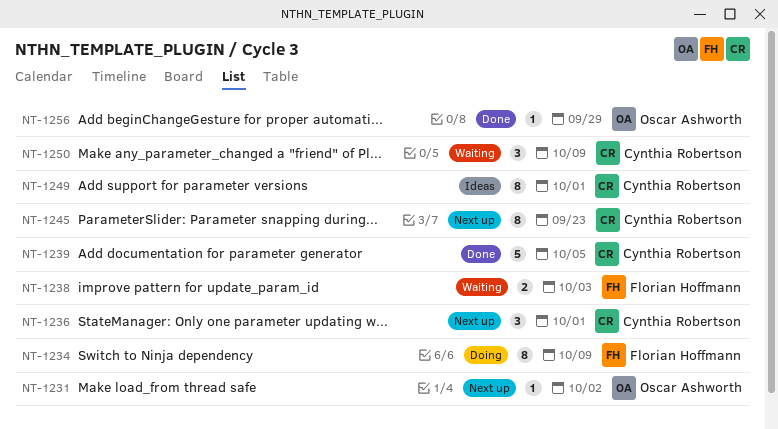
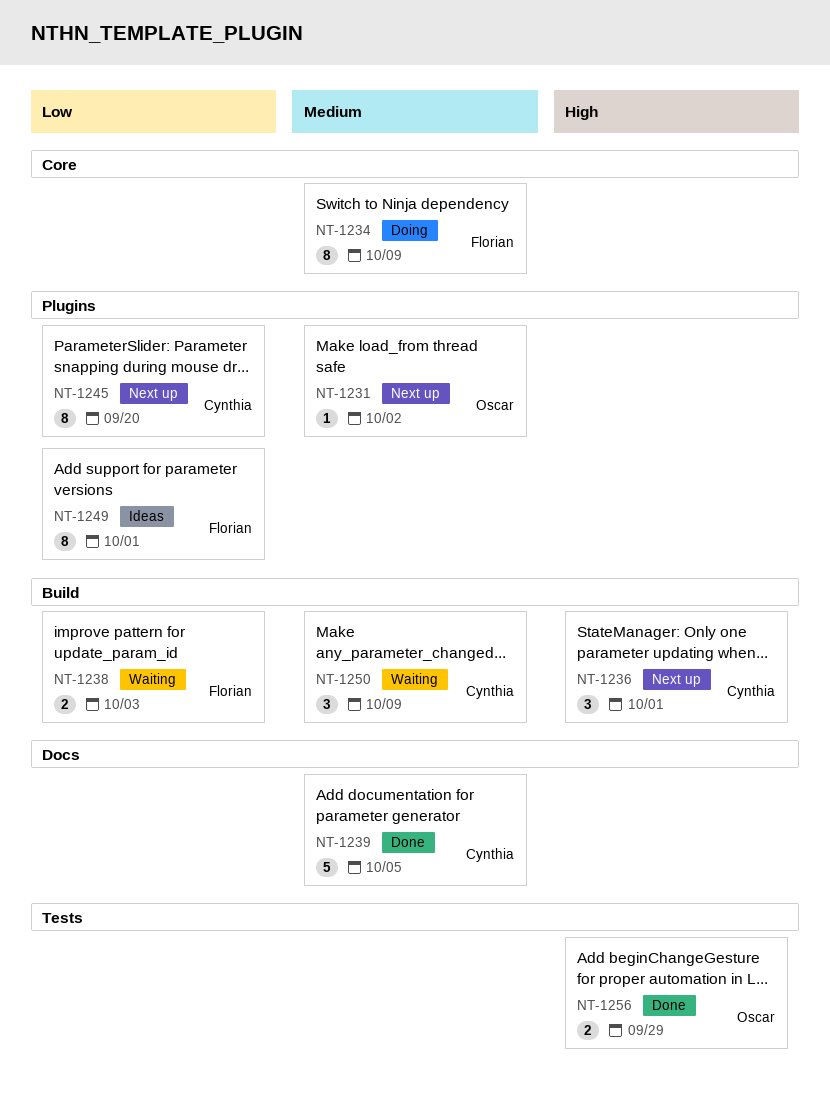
NT-1245, due: Sep 23 -> Sep 20
NT-1249, owner: Cynthia Robertson -> Florian Hoffmann
NT-1256, estimate: 1 -> 2

